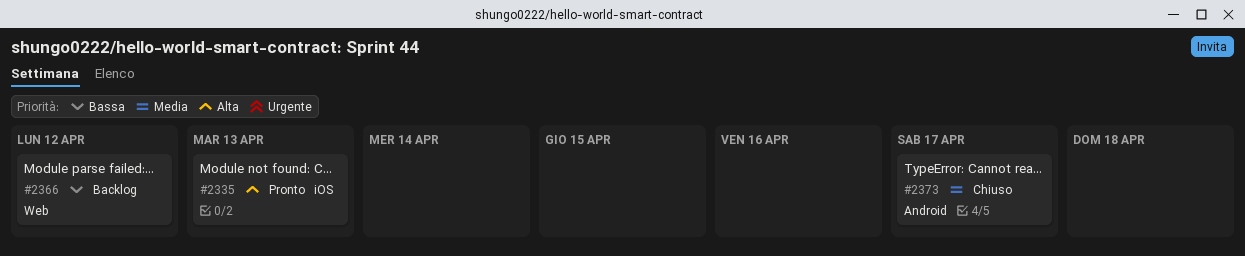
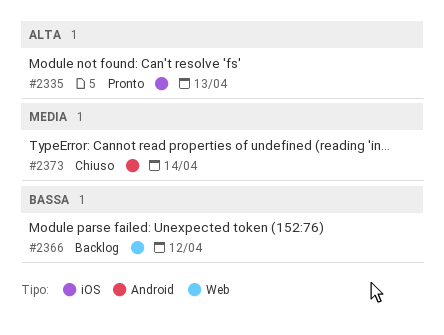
#2373, due: Apr 17 -> Apr 14

